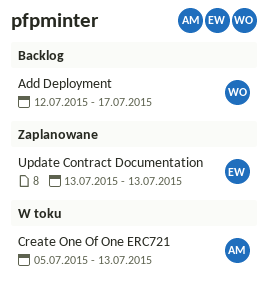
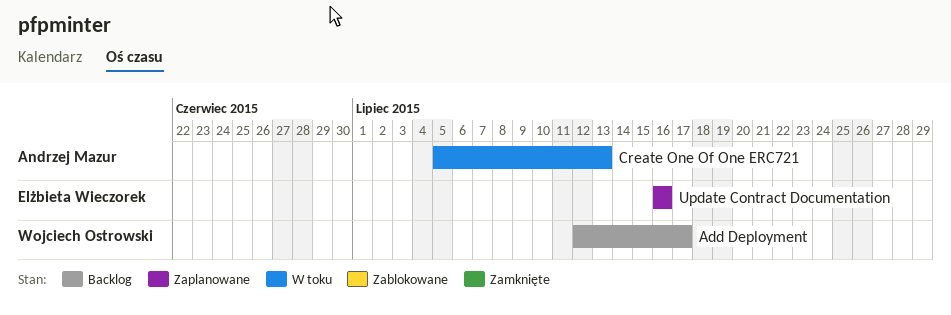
Update Contract Documentation, start: Jul 13 -> Jul 16
Update Contract Documentation, due: Jul 13 -> Jul 16

